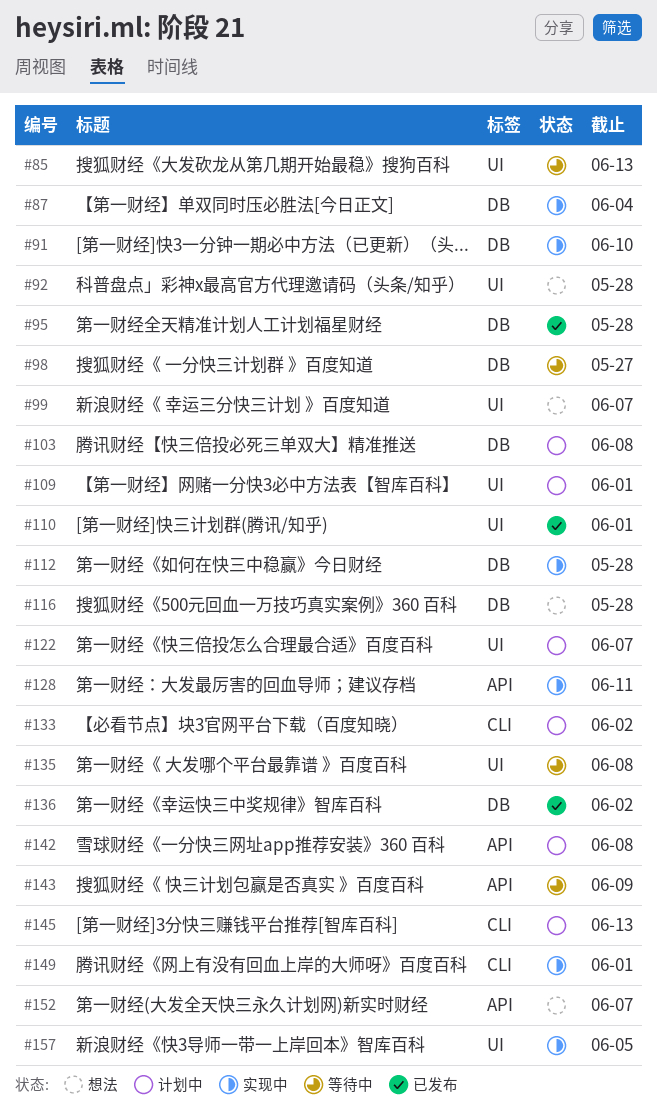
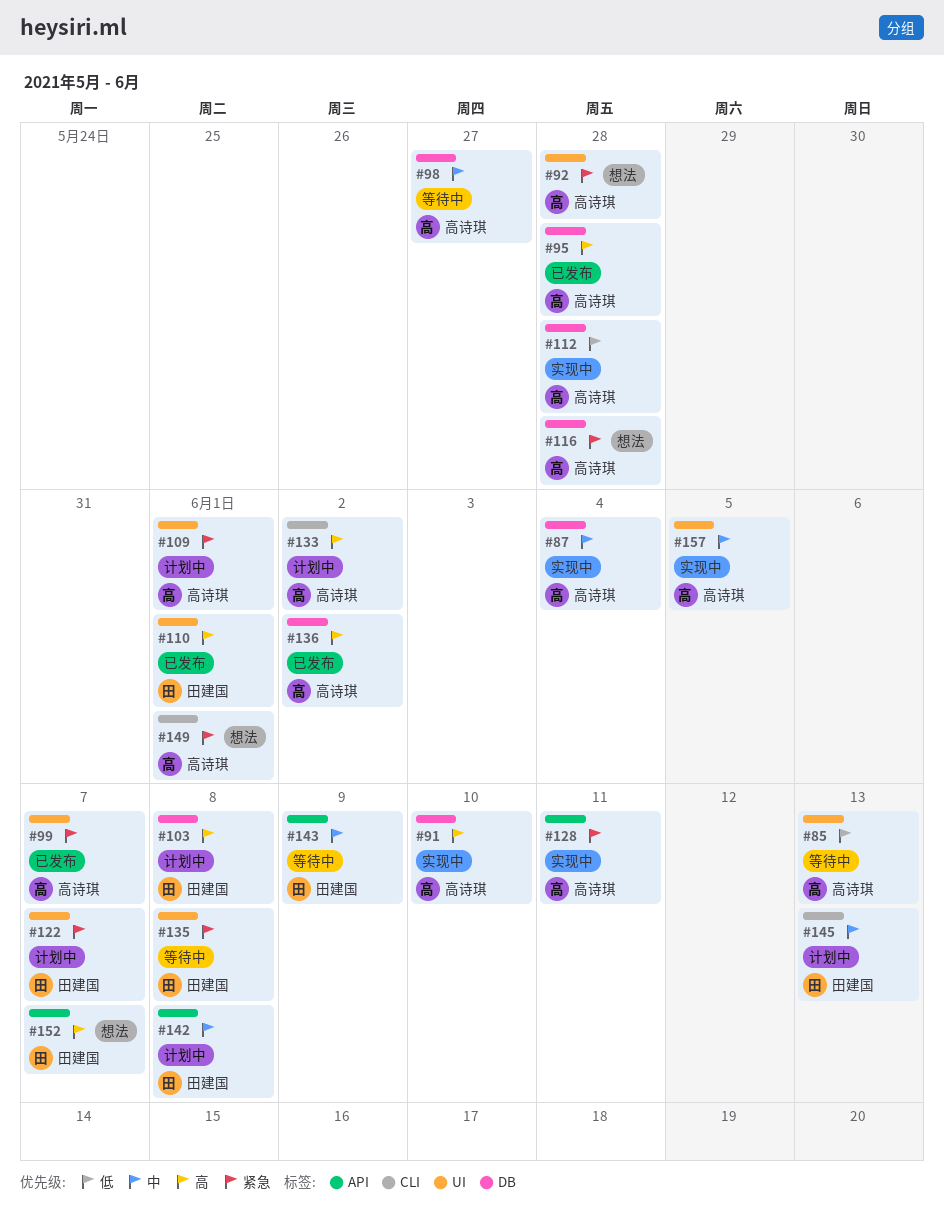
#99, status: 想法 -> 已发布
#149, status: 实现中 -> 想法

